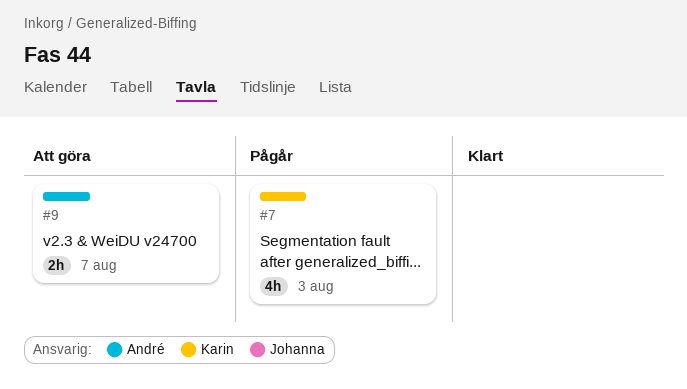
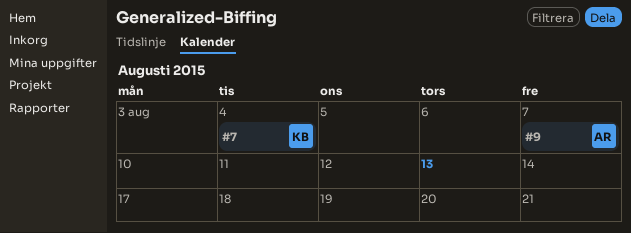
#7, due: Aug 3 -> Aug 4

